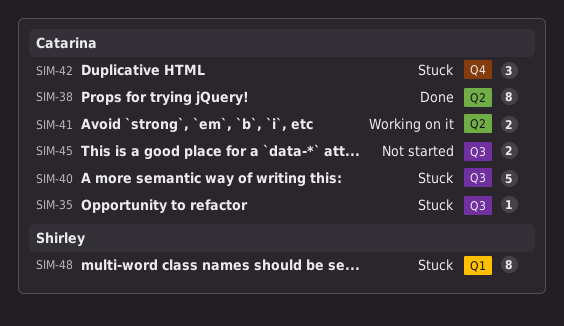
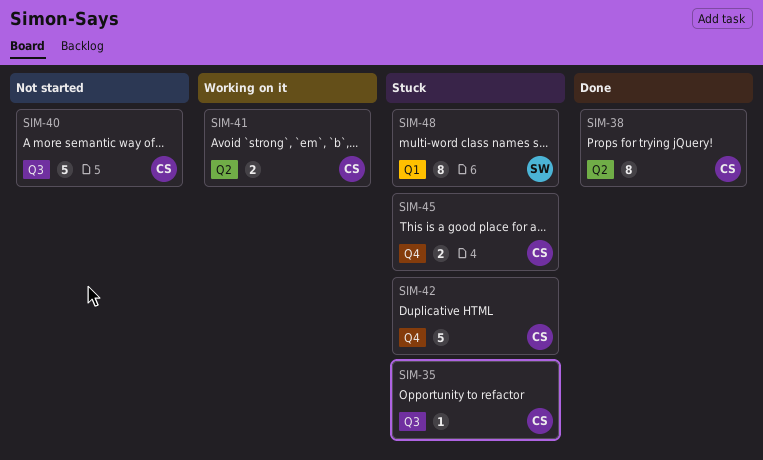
SIM-40, status: Stuck -> Not started
SIM-42, estimate: 3 -> 5
SIM-45, status: Not started -> Stuck
SIM-45, label: Q3 -> Q4

